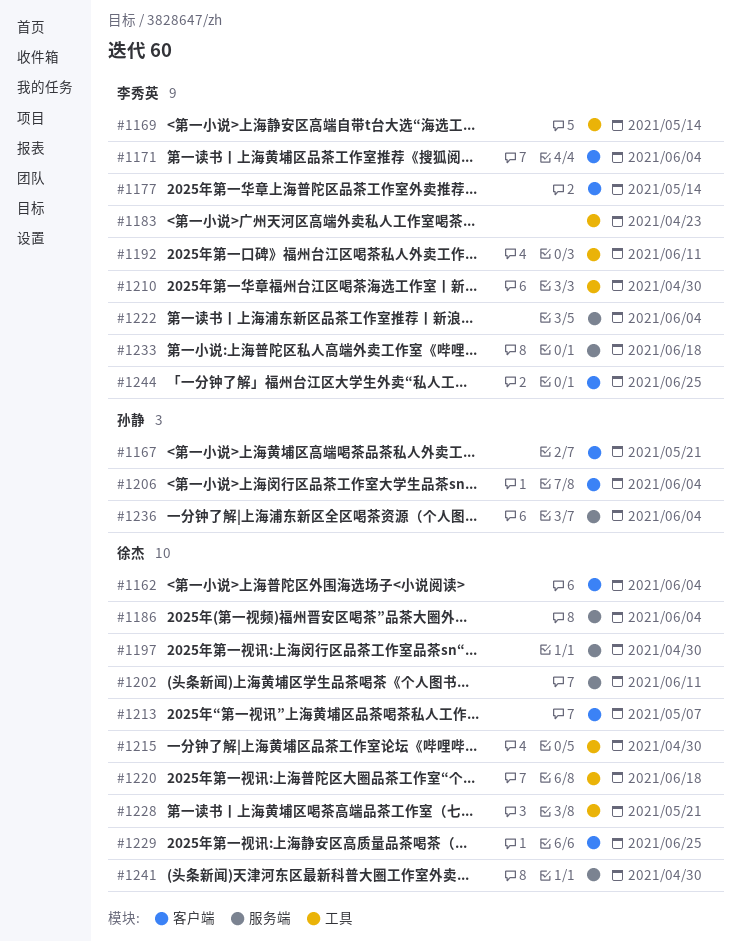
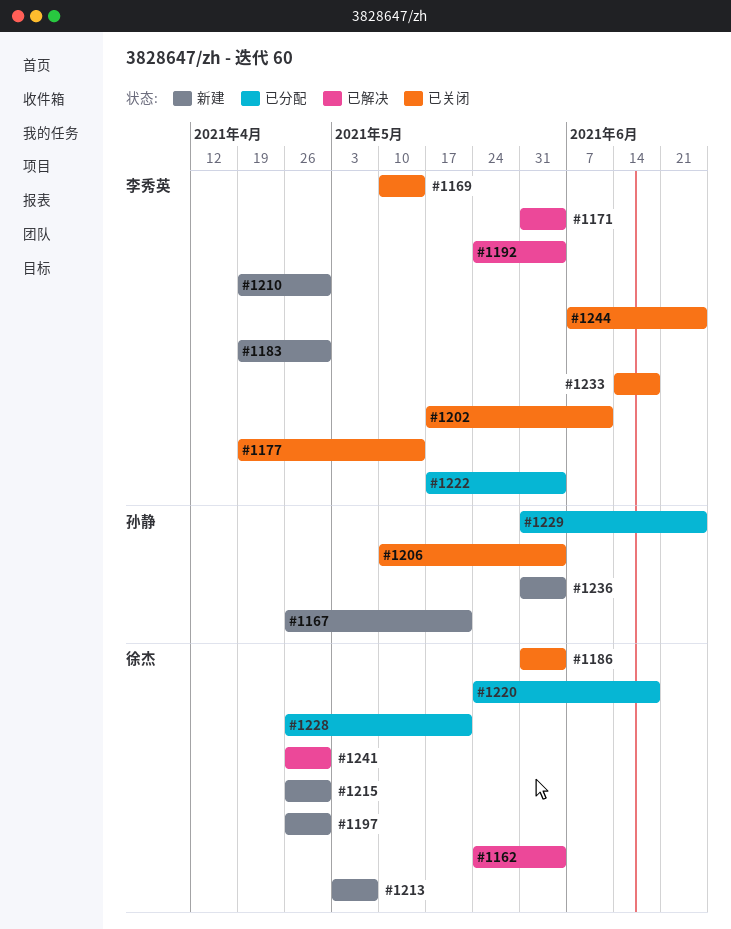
#1183, due: Apr 23 -> Apr 30
#1192, due: Jun 11 -> Jun 4
#1202, owner: 徐杰 -> 李秀英
#1229, owner: 徐杰 -> 孙静

